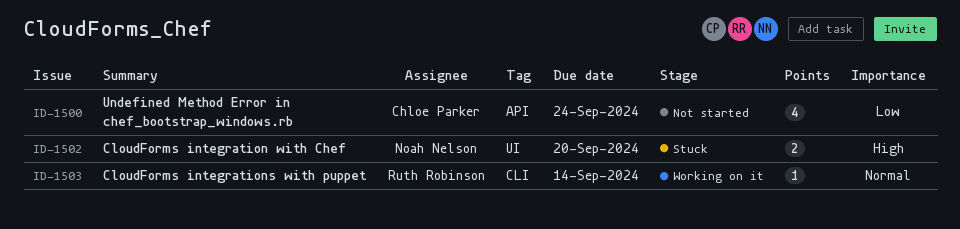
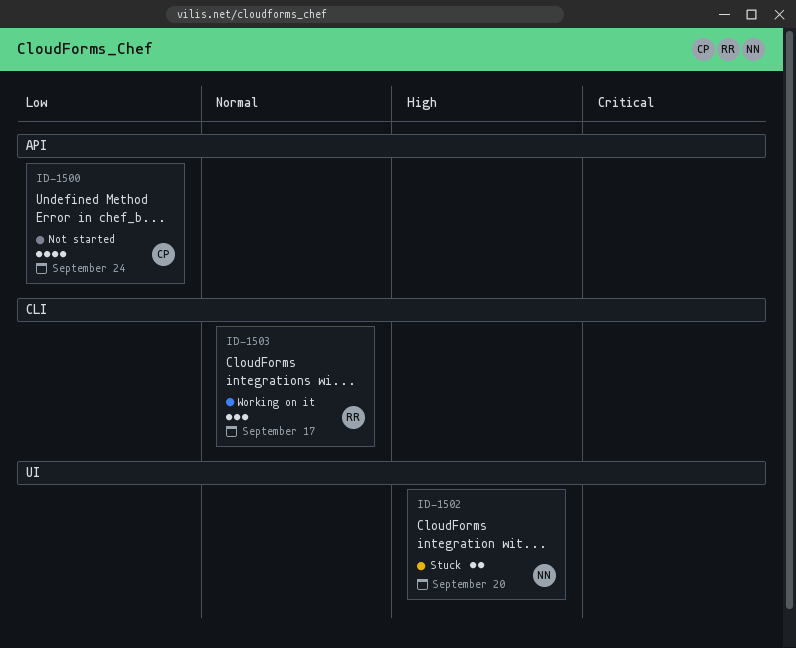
ID-1503, estimate: 1 -> 3
ID-1503, due: Sep 14 -> Sep 17

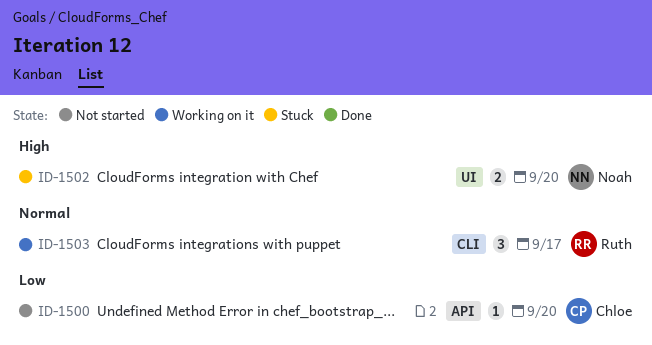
ID-1500, estimate: 4 -> 1
ID-1500, due: Sep 24 -> Sep 20

